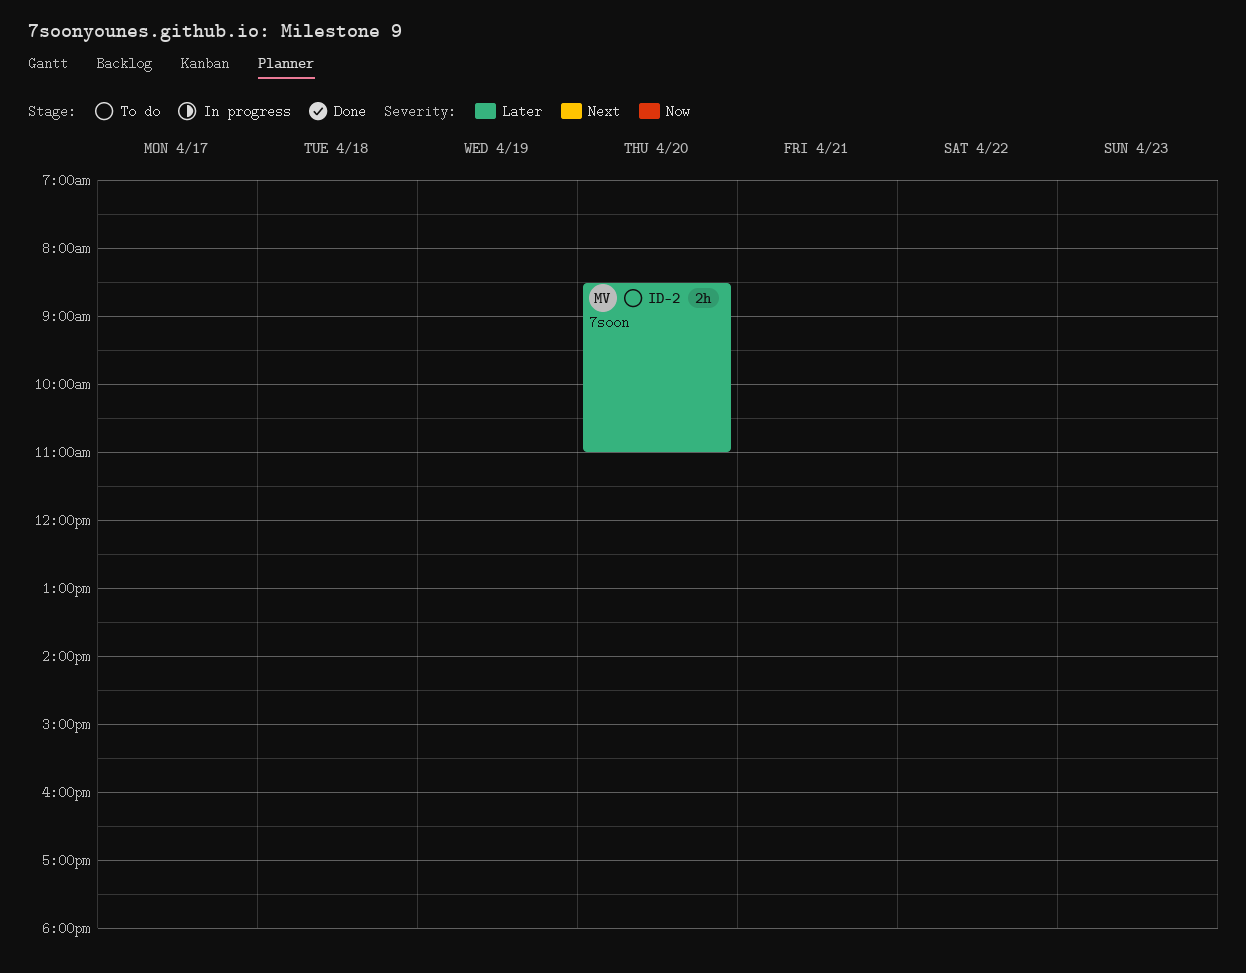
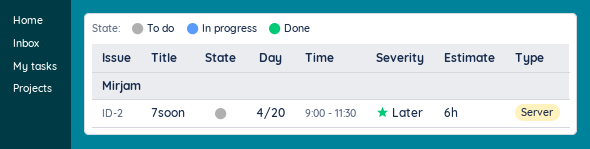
ID-2, estimate: 2h -> 6h
ID-2, begins: 08:30 -> 09:00
ID-2, ends: 11:00 -> 11:30

